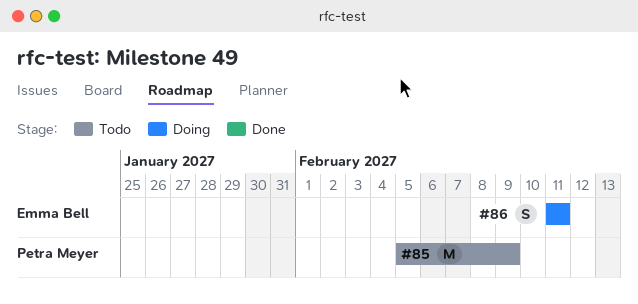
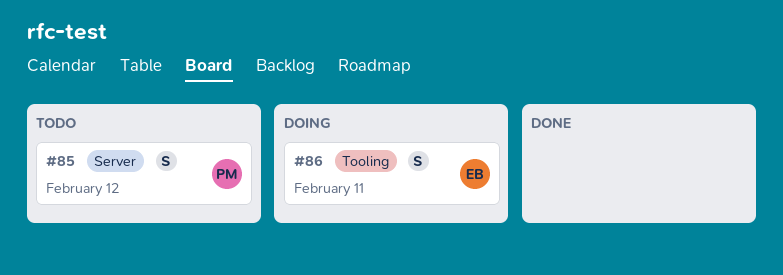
#85, estimate: M -> S
#85, due: Feb 9 -> Feb 12

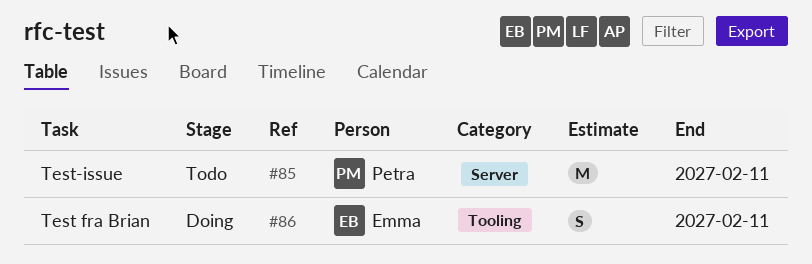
#85, estimate: S -> M
#85, due: Feb 12 -> Feb 11

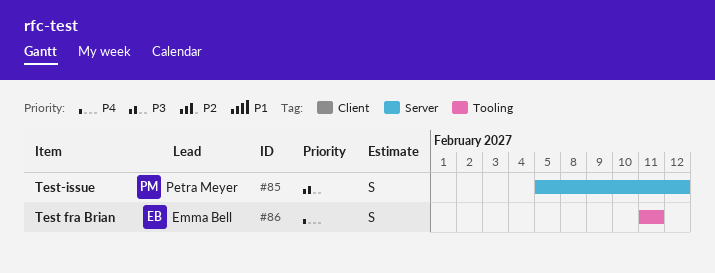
#85, estimate: M -> S
#85, due: Feb 11 -> Feb 12

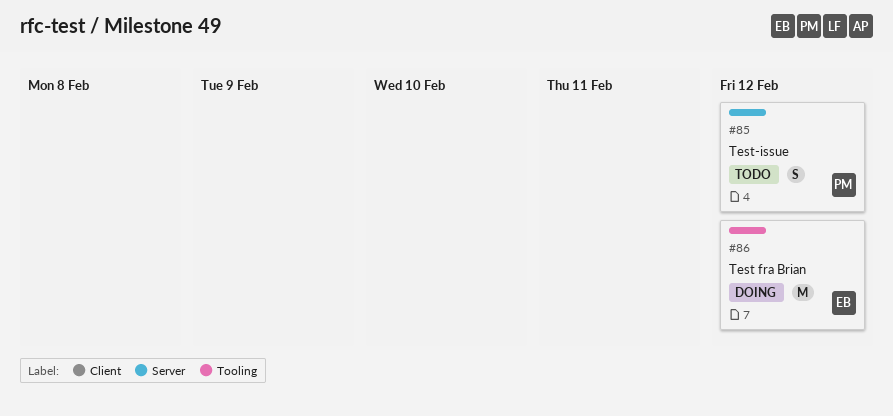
#86, estimate: S -> M
#86, due: Feb 11 -> Feb 12

